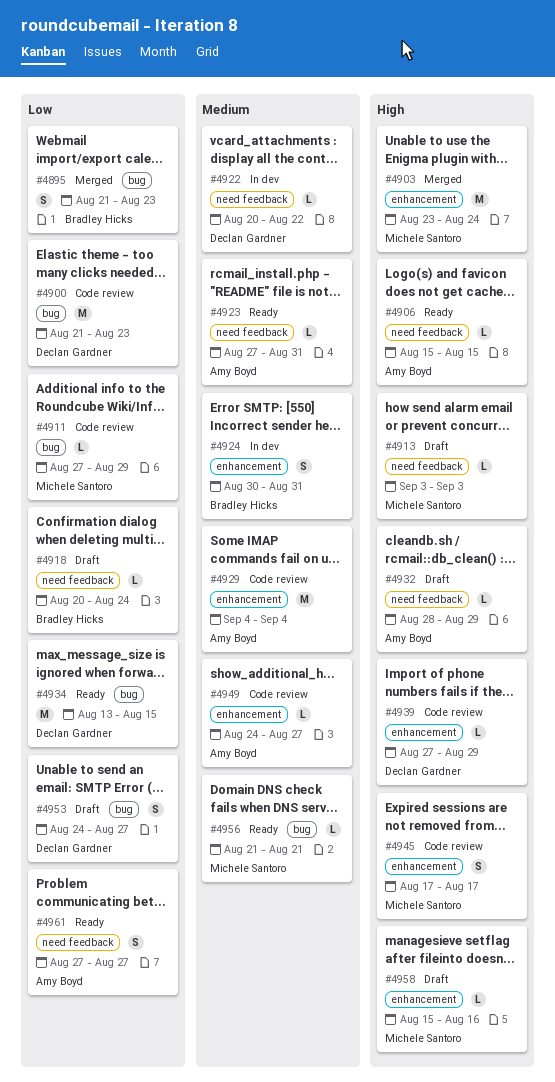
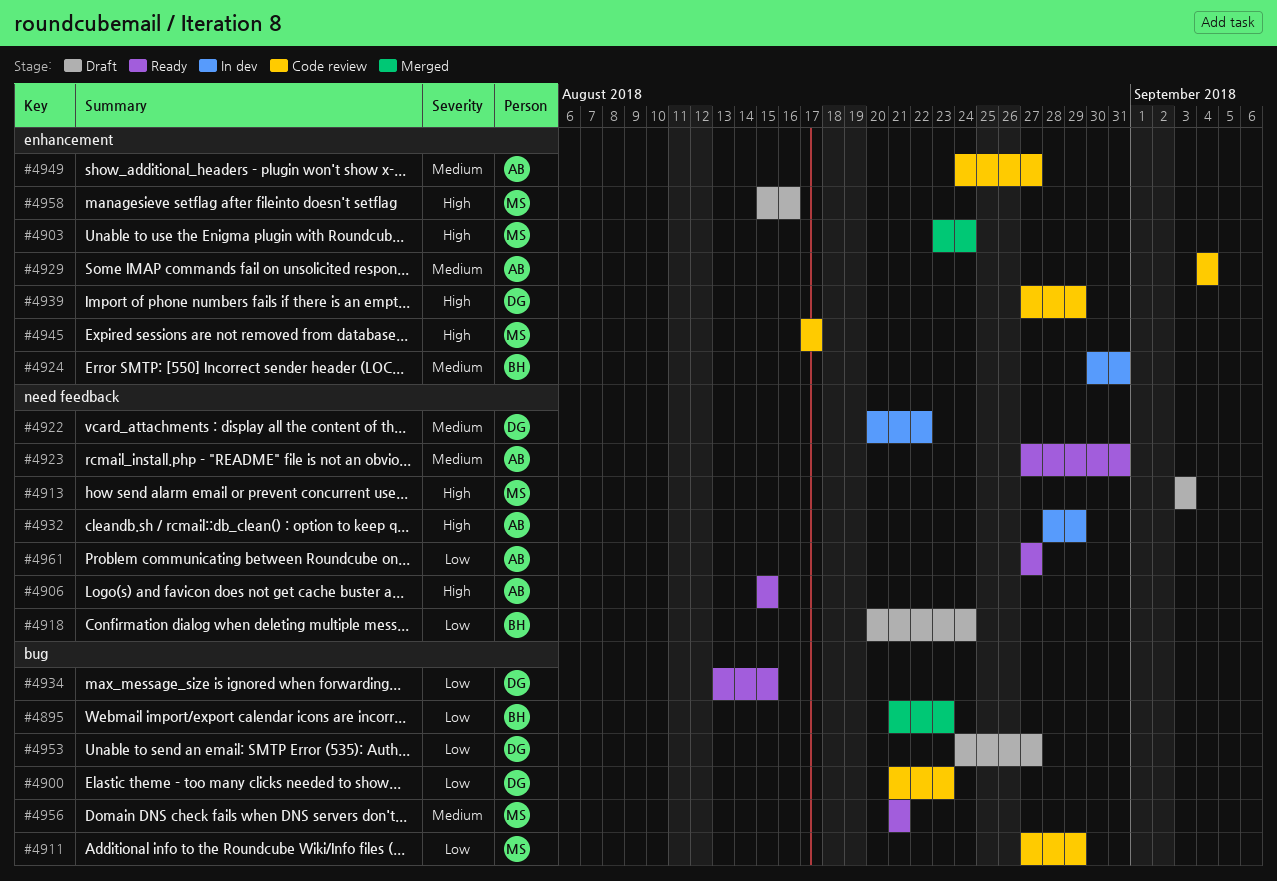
#4932, status: Draft -> In dev

